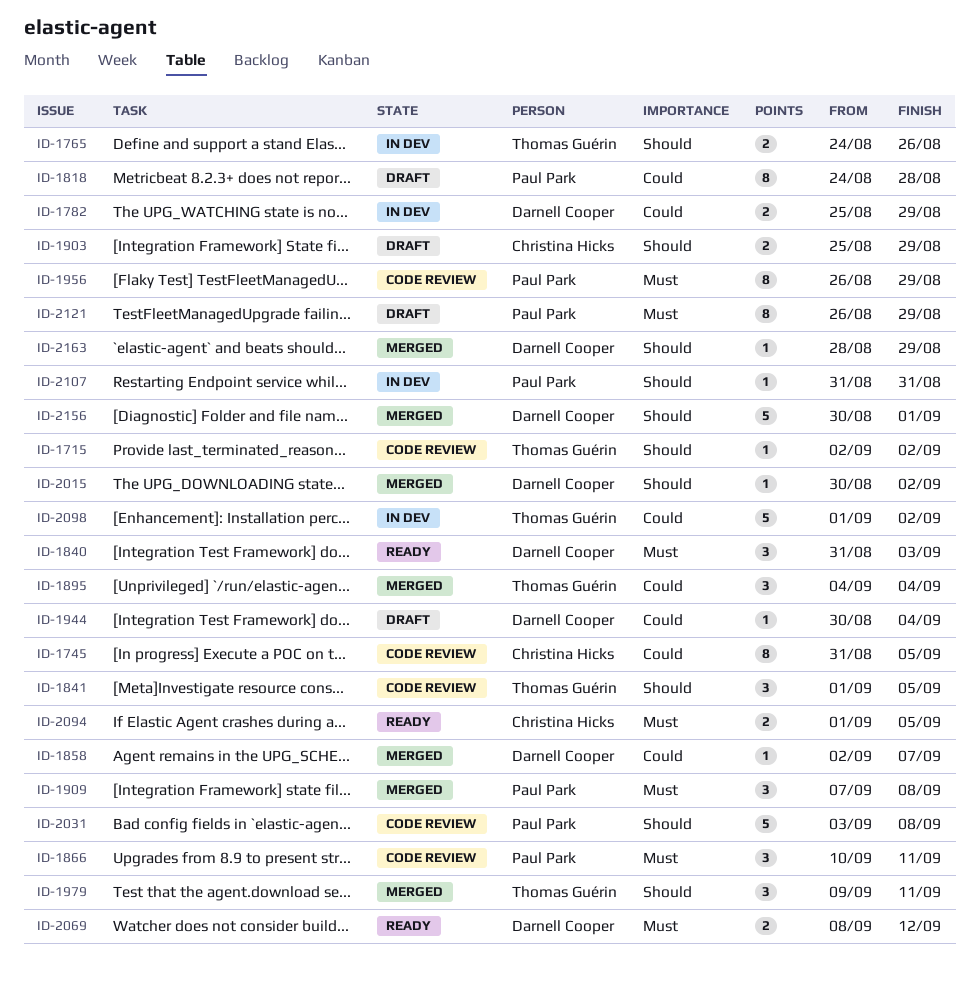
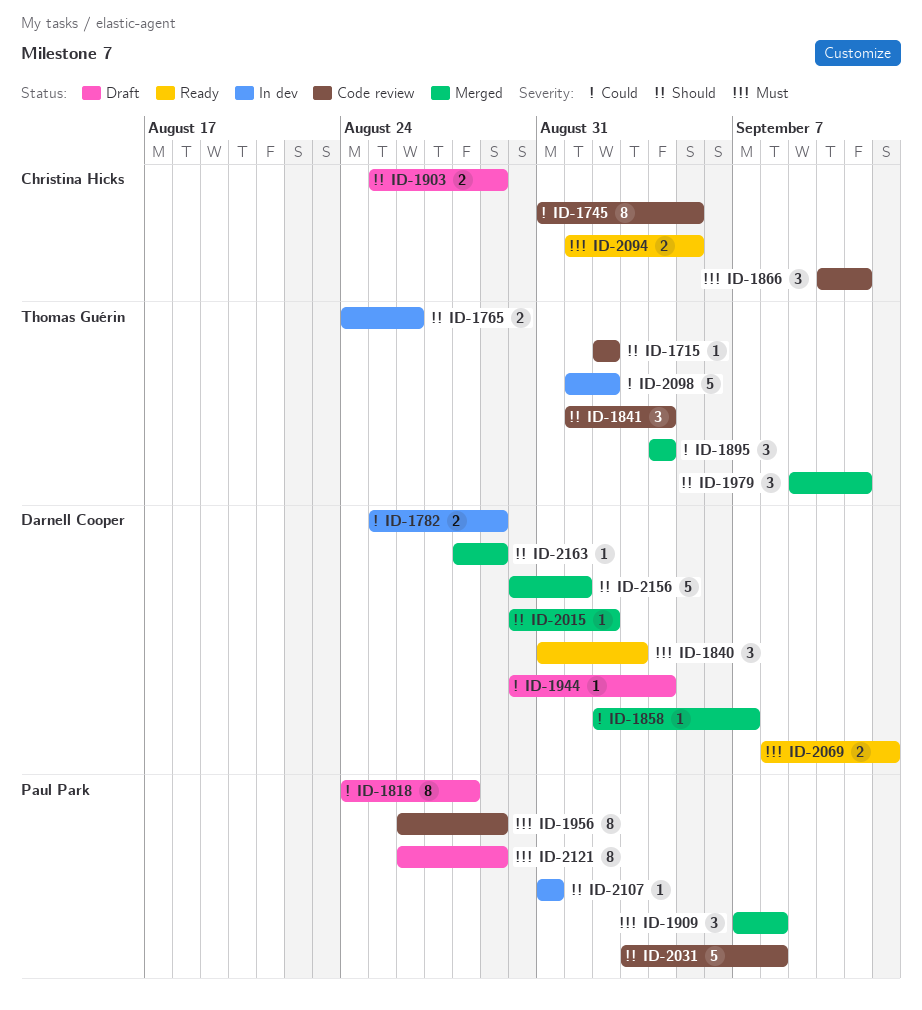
ID-1841, due: Sep 5 -> Sep 4
ID-1866, owner: Paul Park -> Christina Hicks

